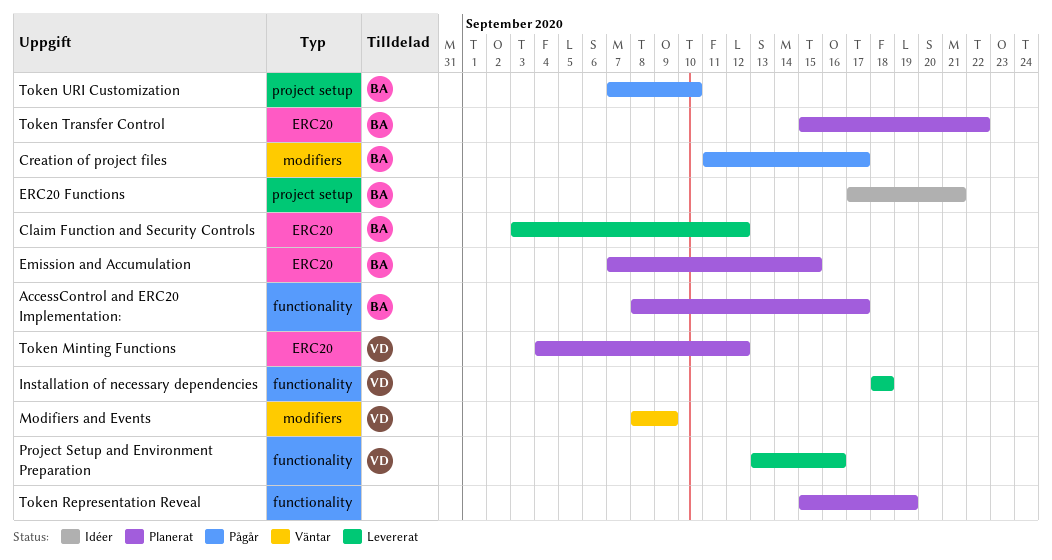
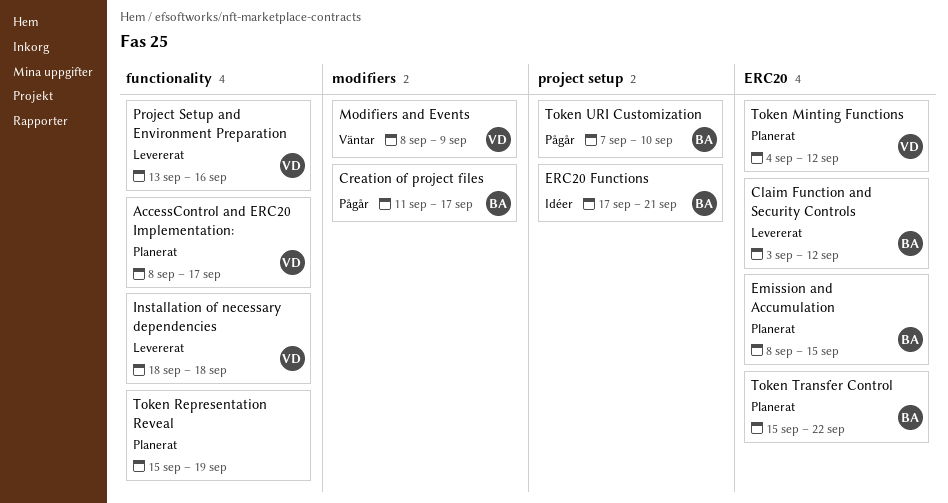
AccessControl and ERC20 Implementation:, owner: BA -> VD
Emission and Accumulation, start: Sep 7 -> Sep 8

